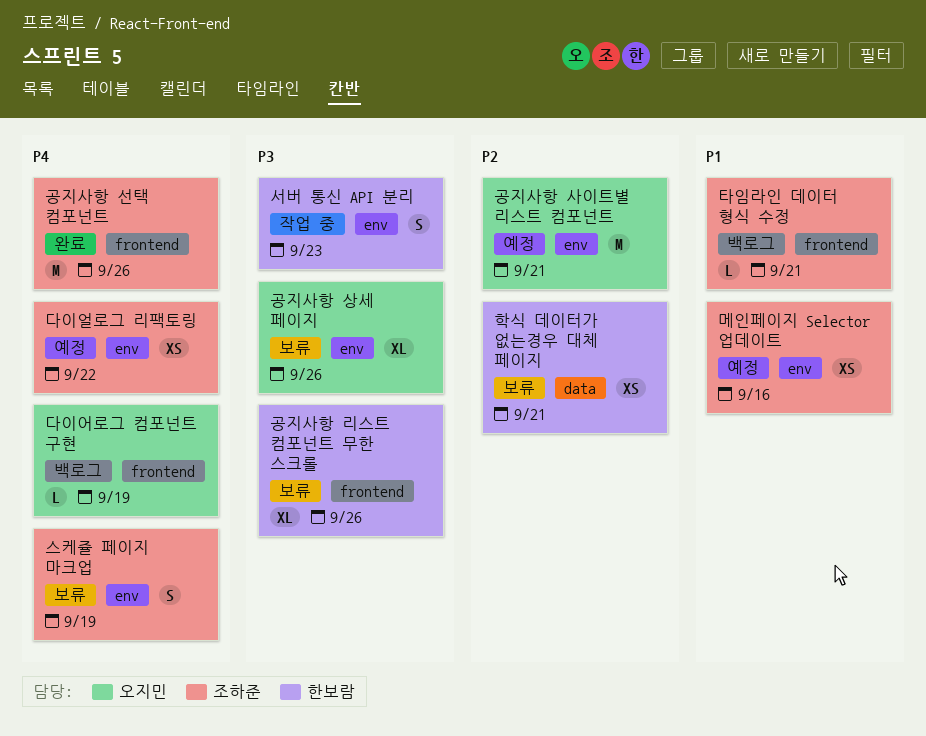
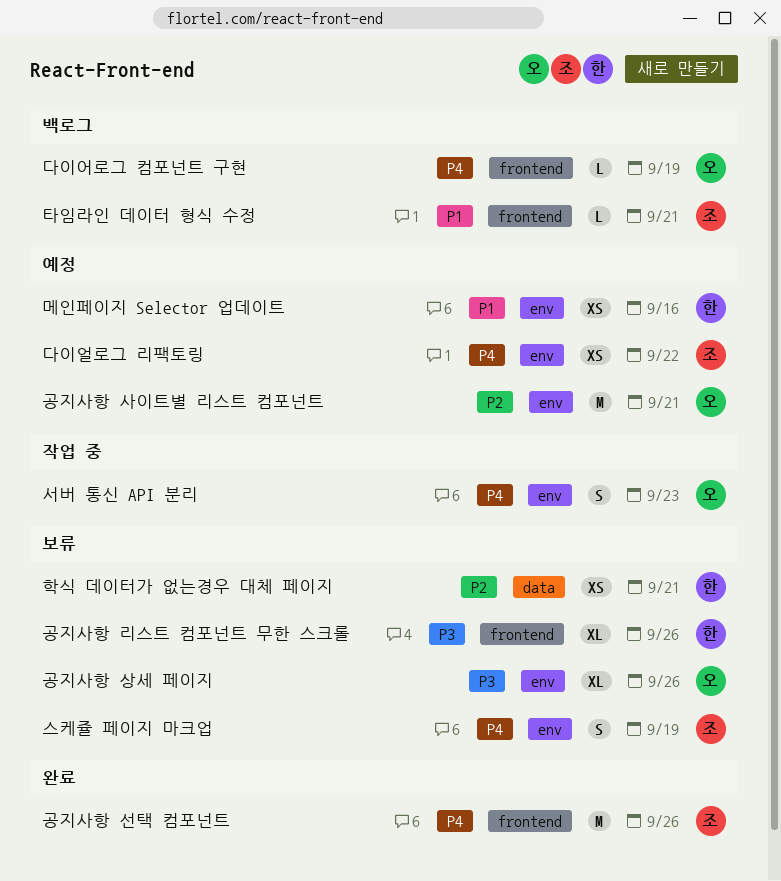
메인페이지 Selector 업데이트, owner: 조하준 -> 한보람
서버 통신 API 분리, owner: 한보람 -> 오지민
서버 통신 API 분리, priority: P3 -> P4

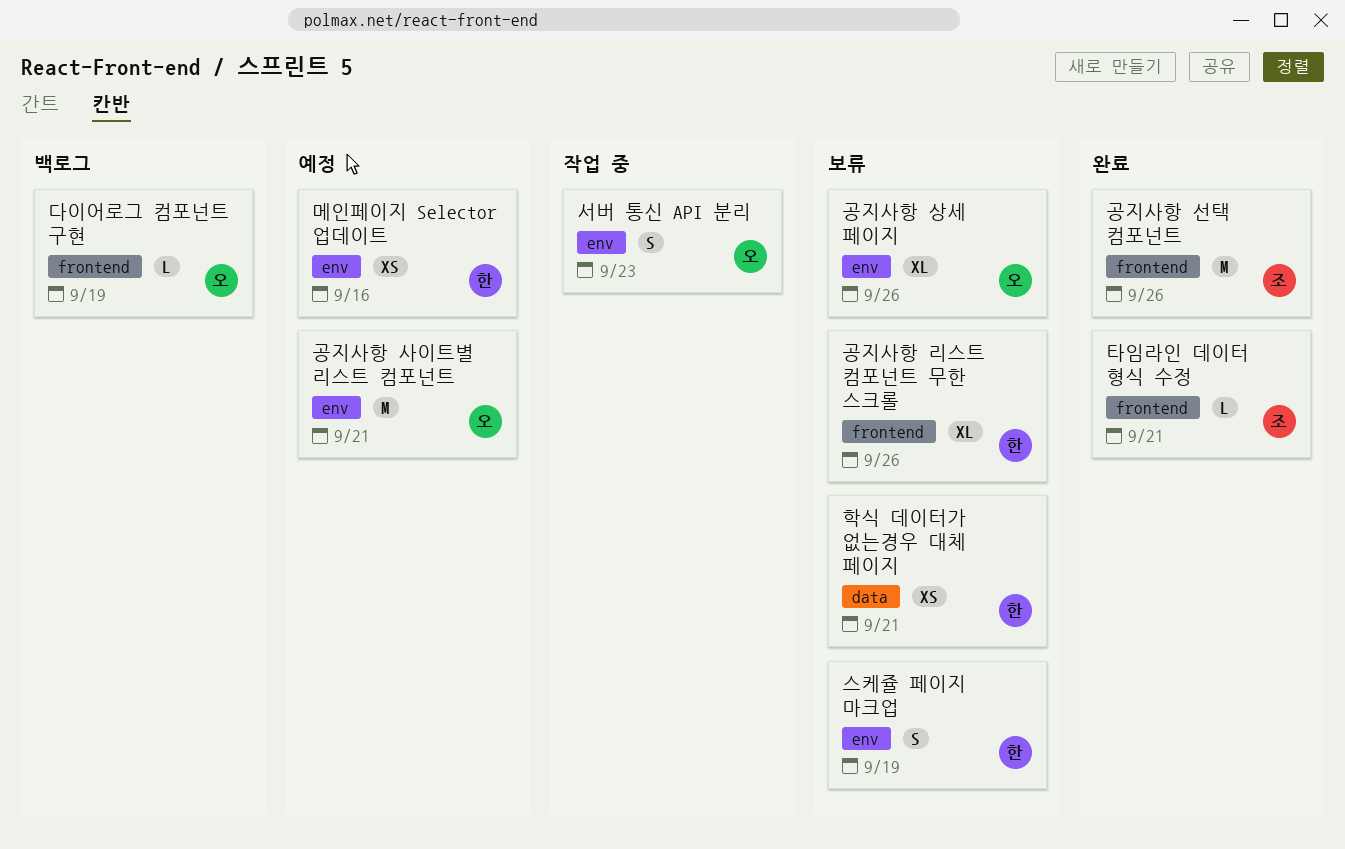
다이얼로그 리팩토링: present -> none
스케쥴 페이지 마크업, owner: 조 -> 한
타임라인 데이터 형식 수정, status: 백로그 -> 완료

